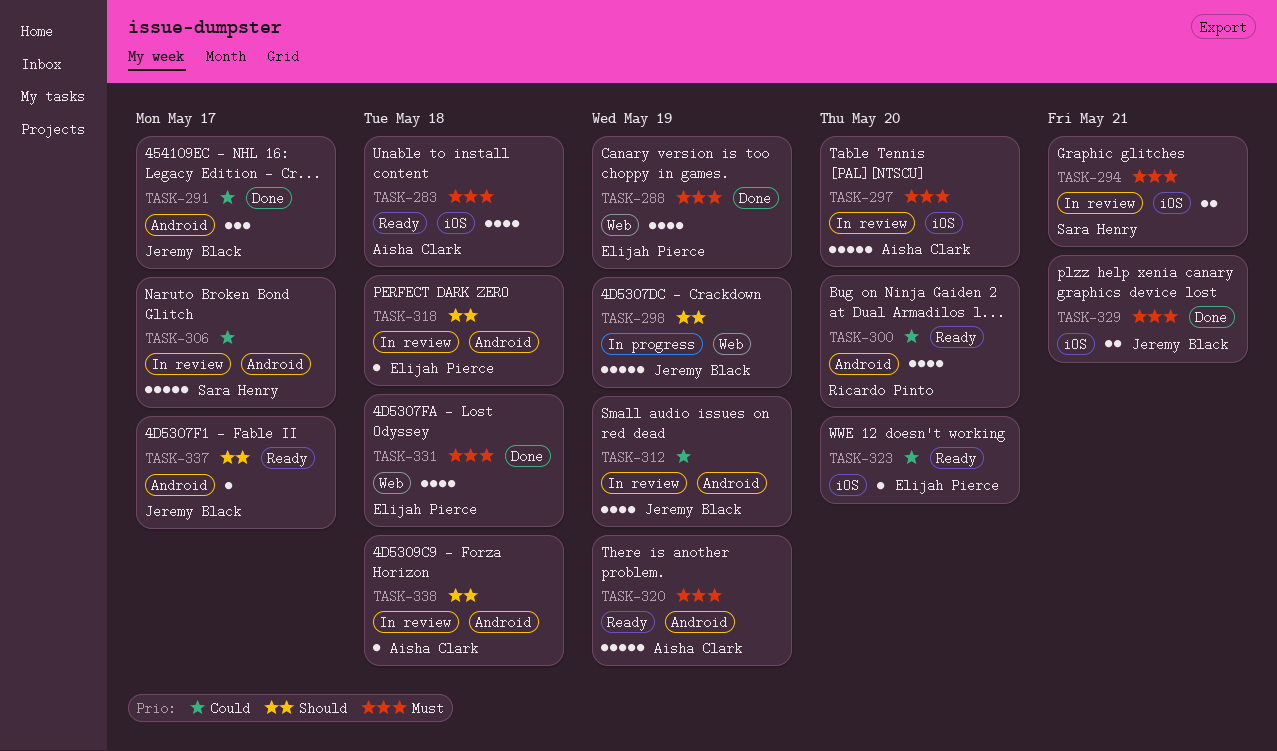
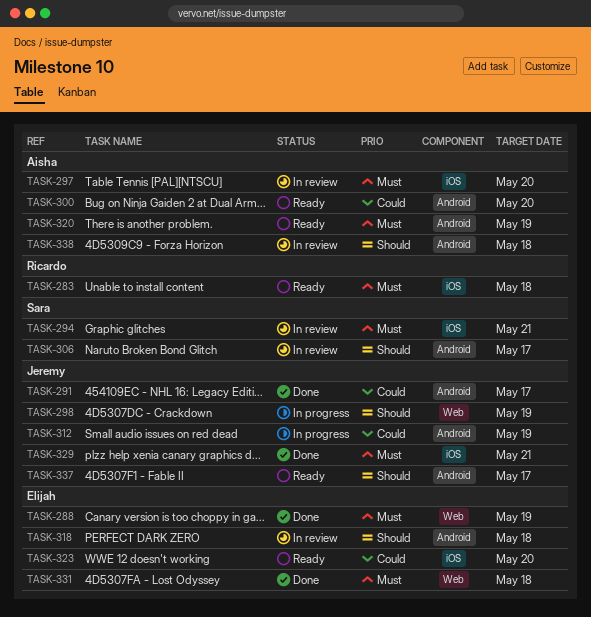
TASK-283, owner: Aisha Clark -> Ricardo Pinto
TASK-300, owner: Ricardo Pinto -> Aisha Clark
TASK-306, priority: Could -> Should
TASK-312, status: In review -> In progress

